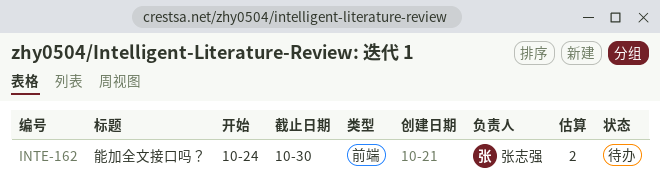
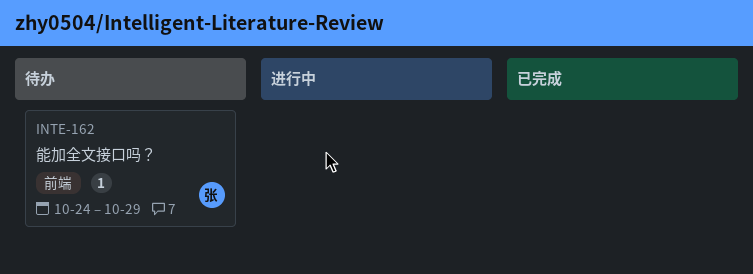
INTE-162, estimate: 2 -> 1
INTE-162, due: Oct 30 -> Oct 29

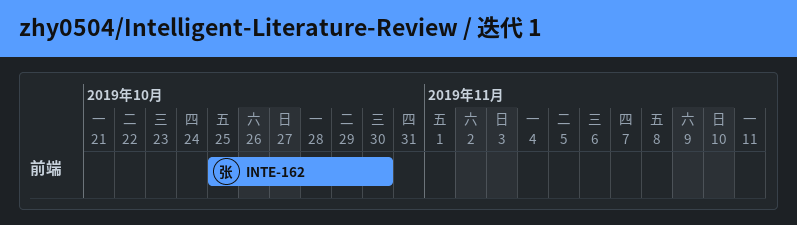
INTE-162, start: Oct 24 -> Oct 25
INTE-162, due: Oct 29 -> Oct 30

